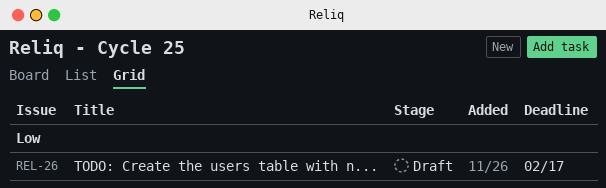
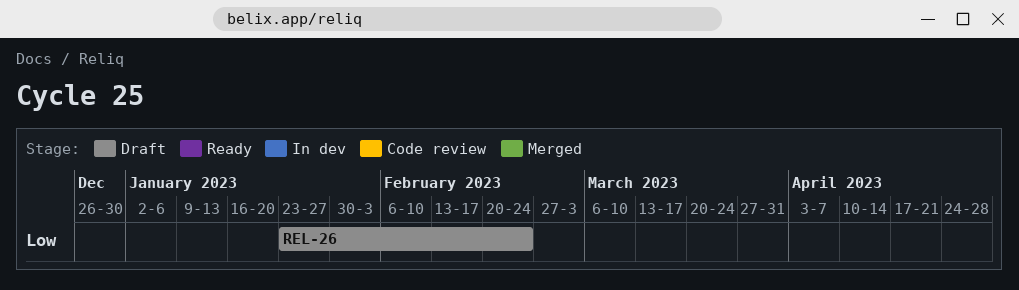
REL-26, due: Feb 17 -> Feb 24

